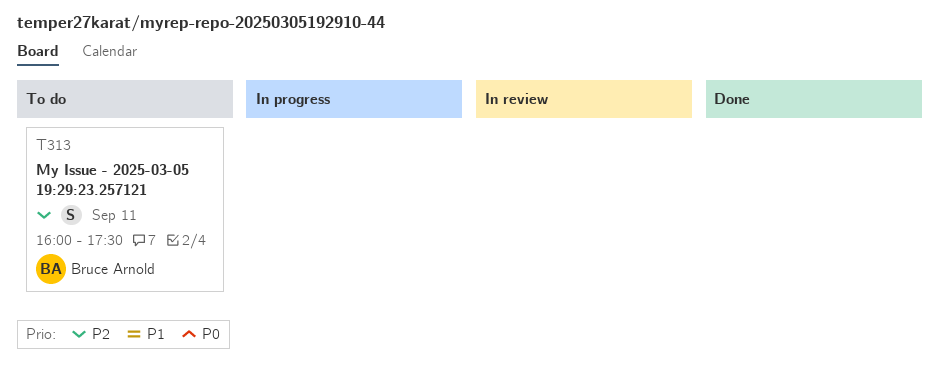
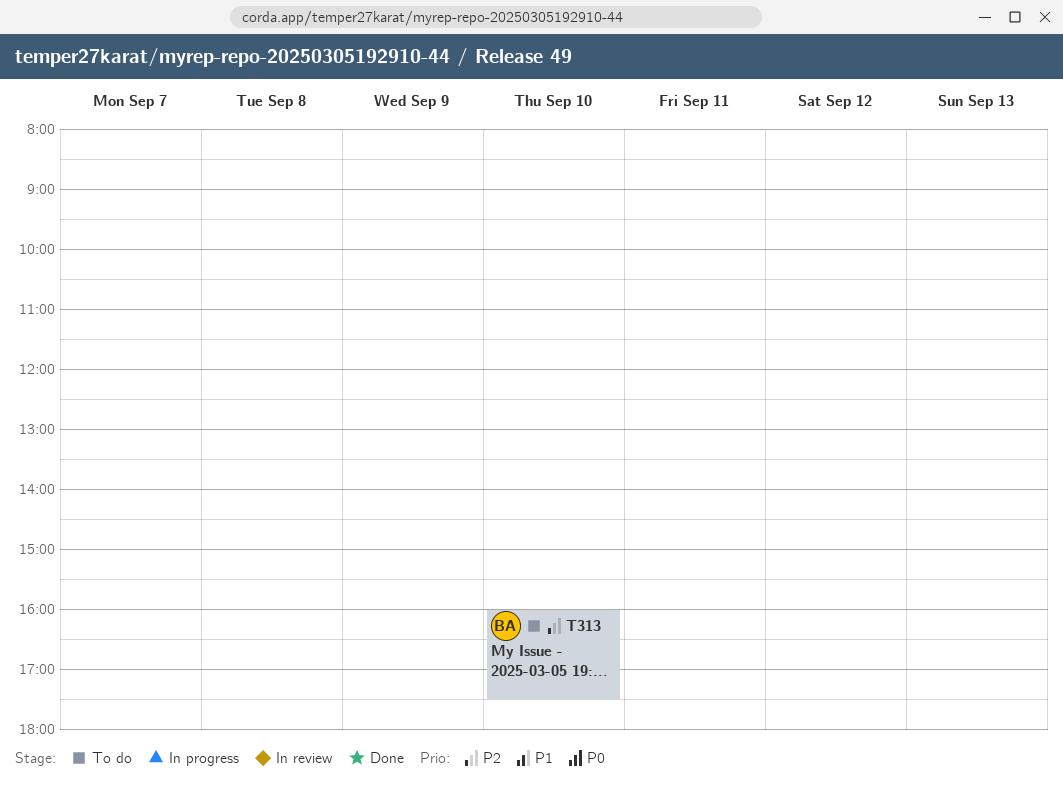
T313, day: Sep 11 -> Sep 10

